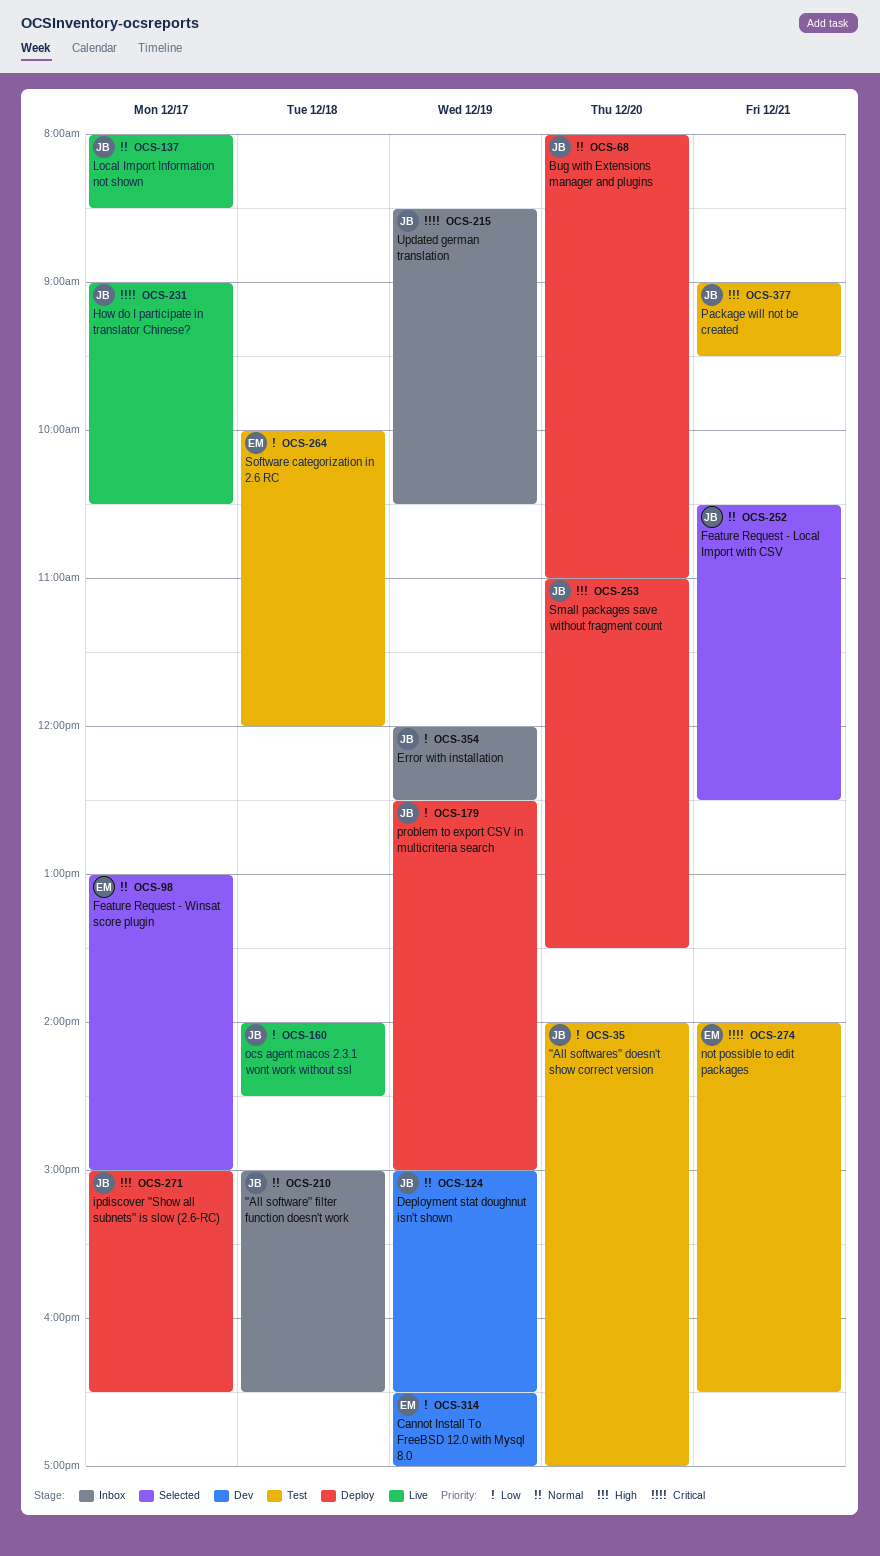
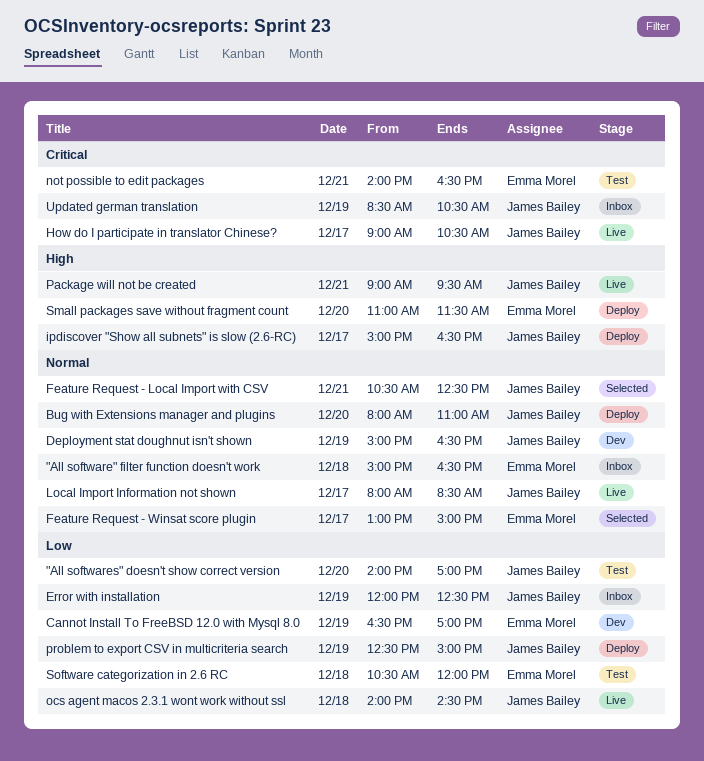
"All software" filter function doesn't work, owner: James Bailey -> Emma Morel
Package will not be created, status: Test -> Live
Small packages save without fragment count, owner: James Bailey -> Emma Morel
Small packages save without fragment count, ends: 13:30 -> 11:30
Software categorization in 2.6 RC, begins: 10:00 -> 10:30

